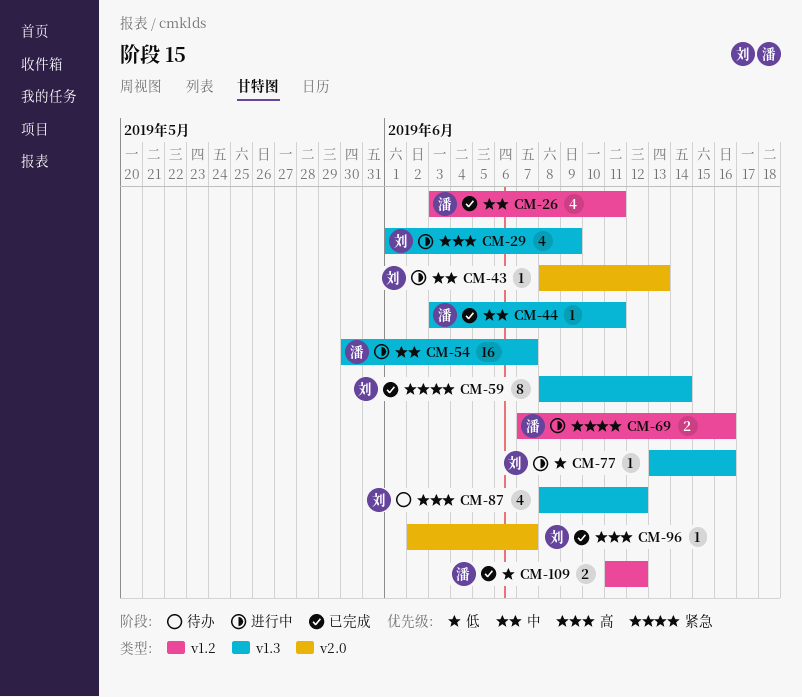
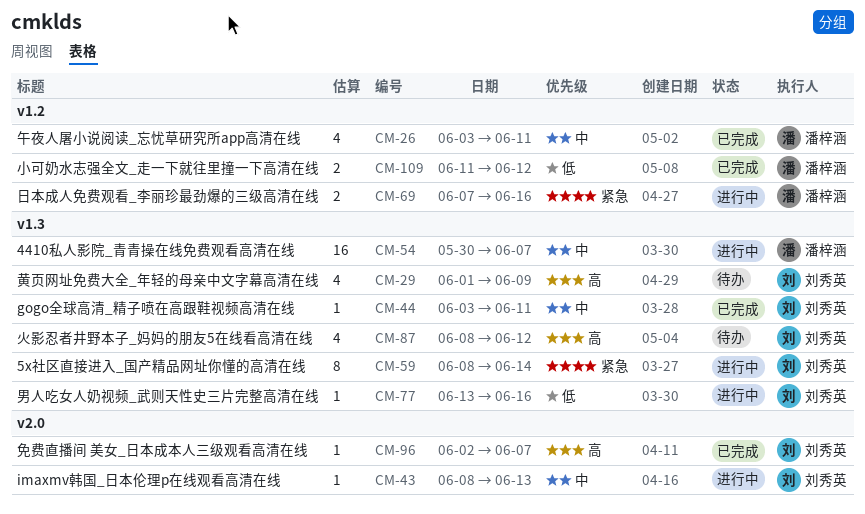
CM-29, status: 进行中 -> 待办
CM-44, owner: 潘梓涵 -> 刘秀英
CM-59, status: 已完成 -> 进行中

